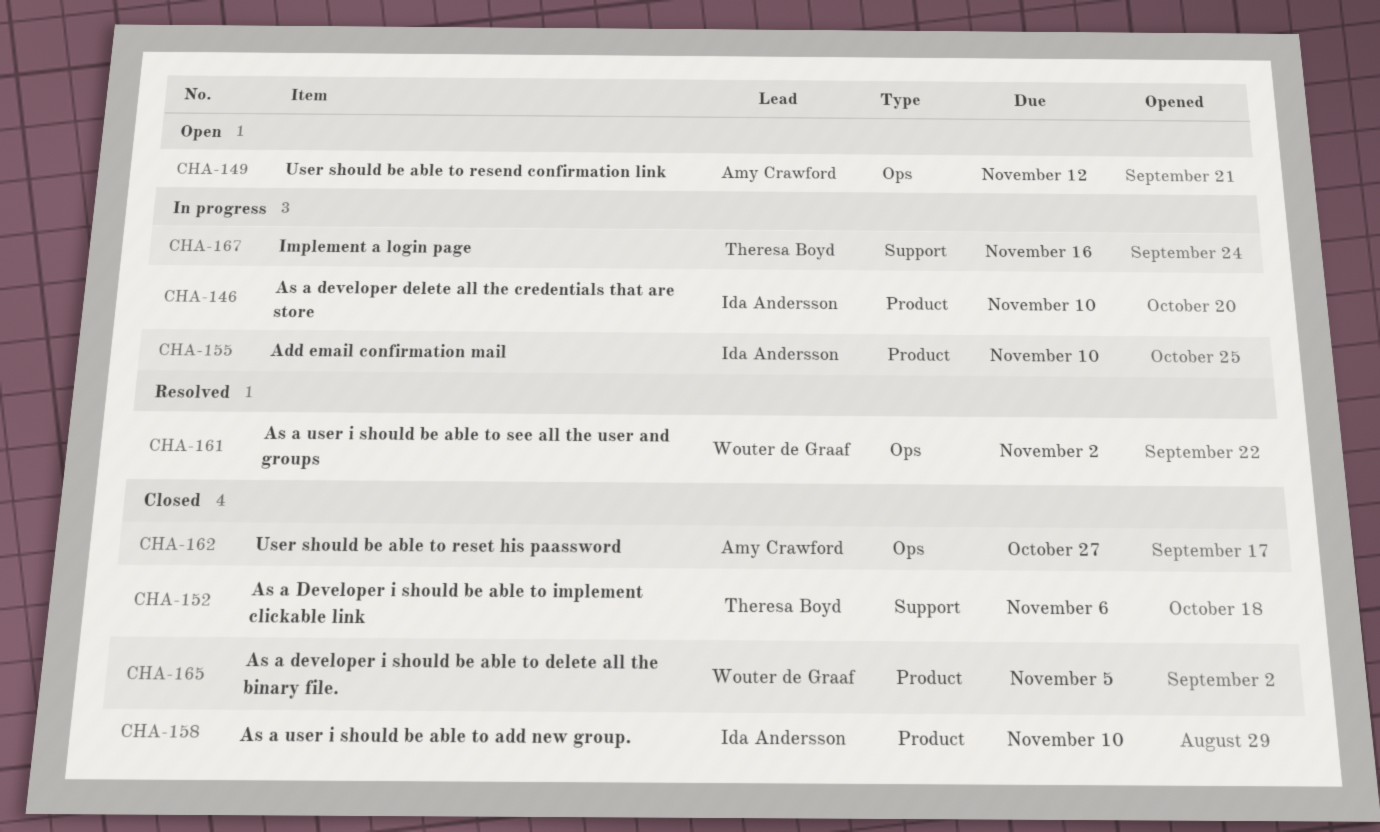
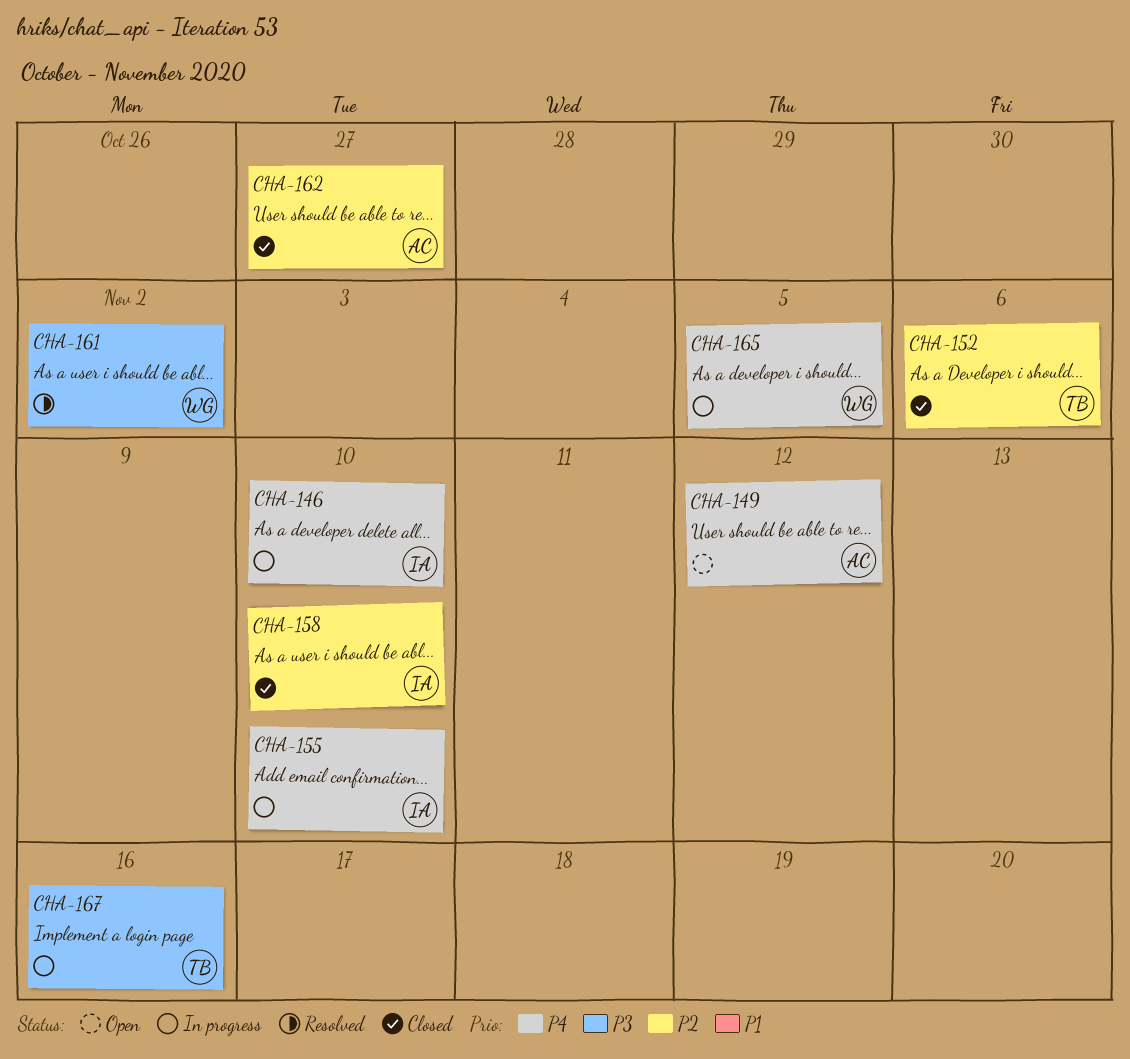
CHA-165, status: Closed -> In progress

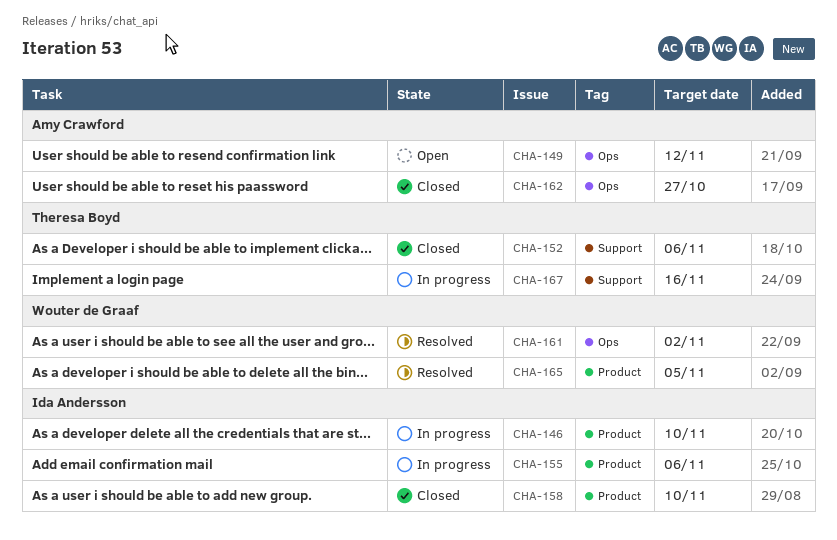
CHA-155, due: Nov 10 -> Nov 6
CHA-165, status: In progress -> Resolved

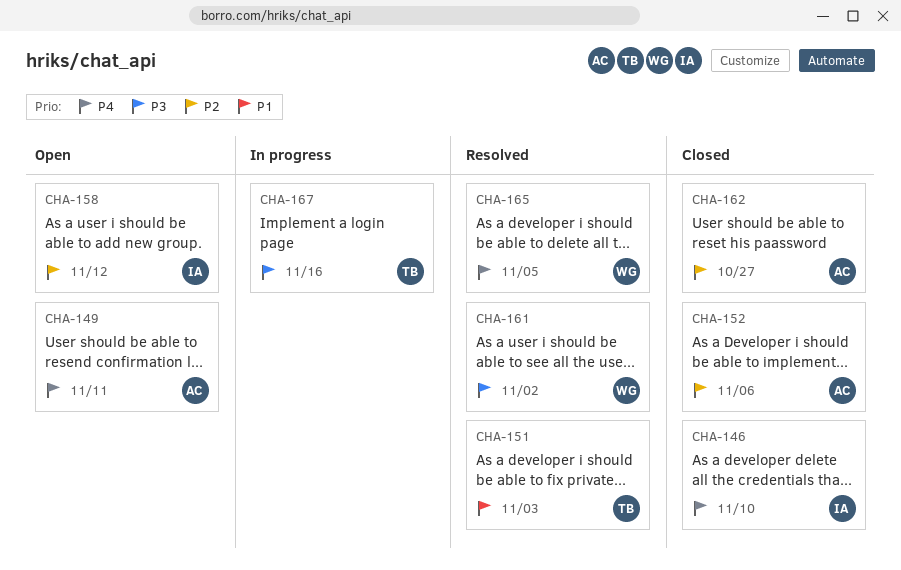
CHA-146, status: In progress -> Closed
CHA-149, due: Nov 12 -> Nov 11
CHA-151: none -> present
CHA-152, owner: Theresa Boyd -> Amy Crawford
CHA-155: present -> none
CHA-158, status: Closed -> Open
CHA-158, due: Nov 10 -> Nov 12

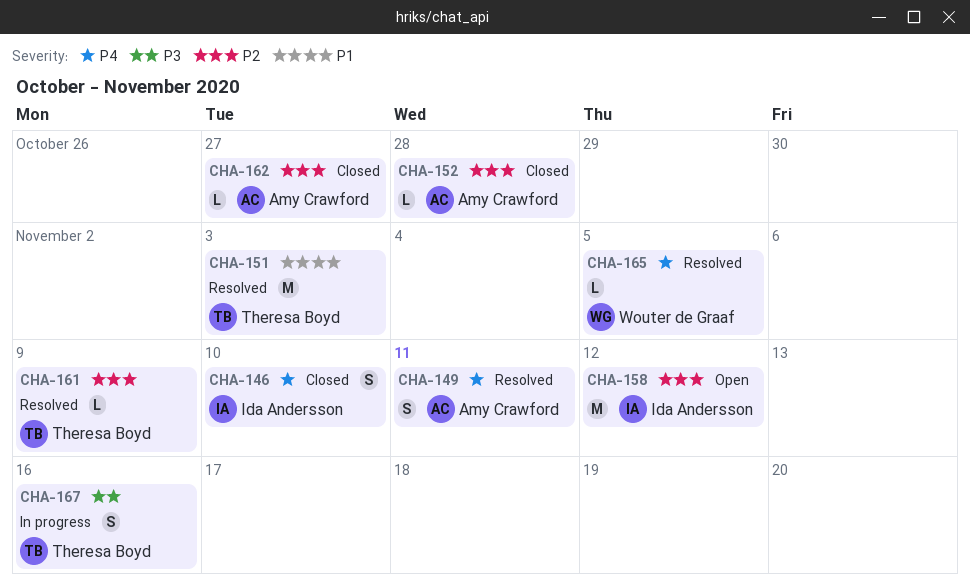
CHA-149, status: Open -> Resolved
CHA-152, due: Nov 6 -> Oct 28
CHA-161, owner: Wouter de Graaf -> Theresa Boyd
CHA-161, priority: P3 -> P2
CHA-161, due: Nov 2 -> Nov 9

